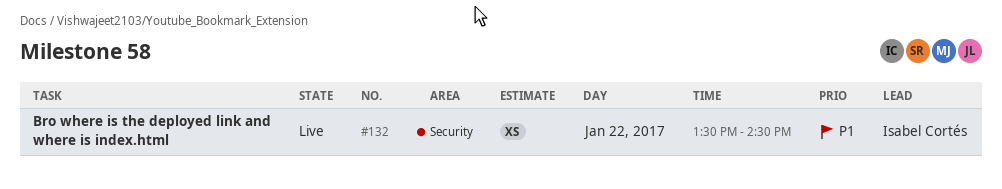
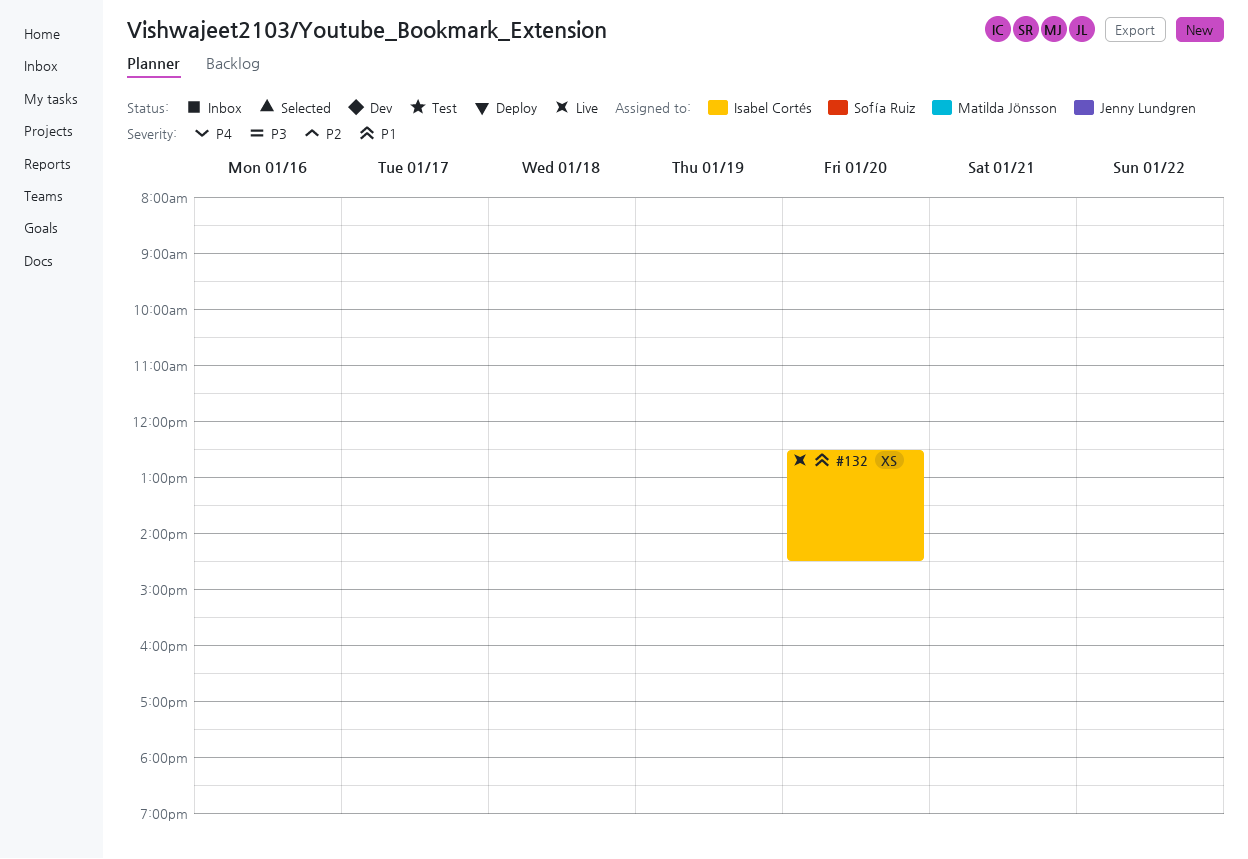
#132, day: Jan 22 -> Jan 20
#132, begins: 13:30 -> 12:30

